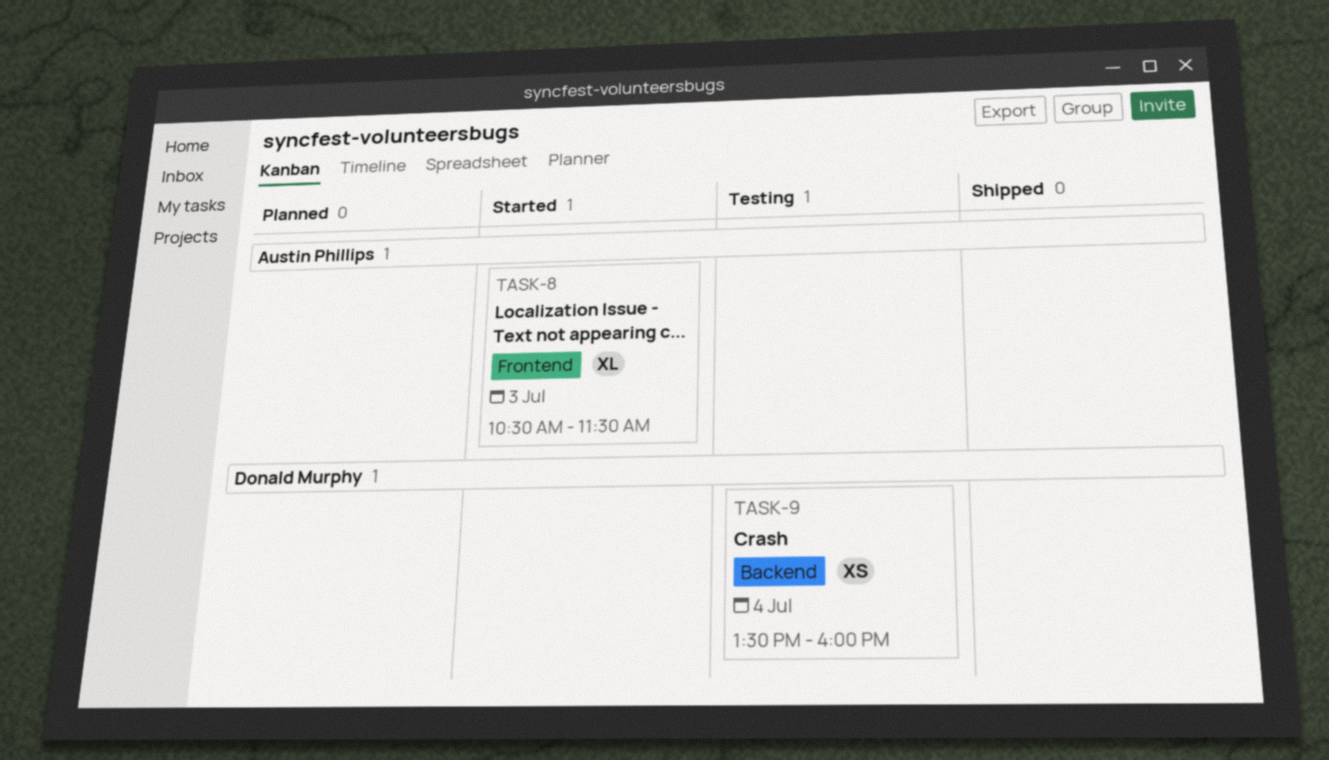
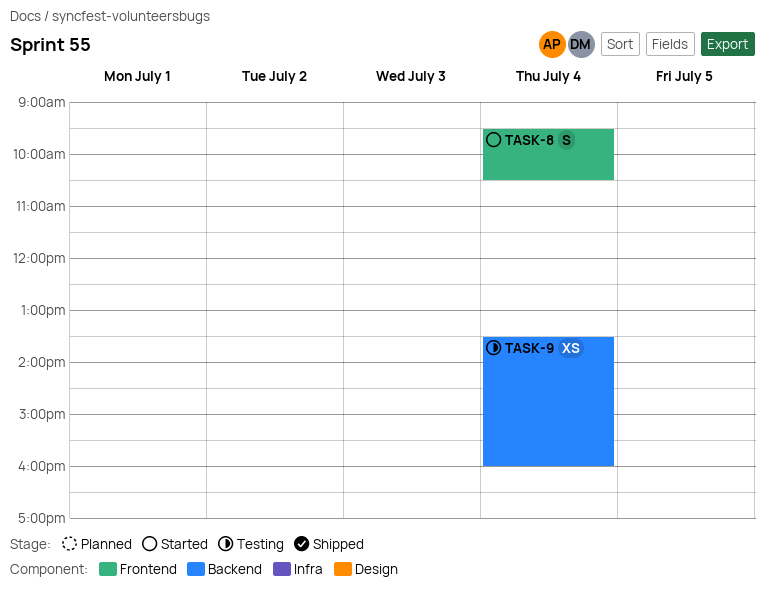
TASK-8, estimate: XL -> S
TASK-8, day: Jul 3 -> Jul 4
TASK-8, begins: 10:30 -> 09:30
TASK-8, ends: 11:30 -> 10:30

